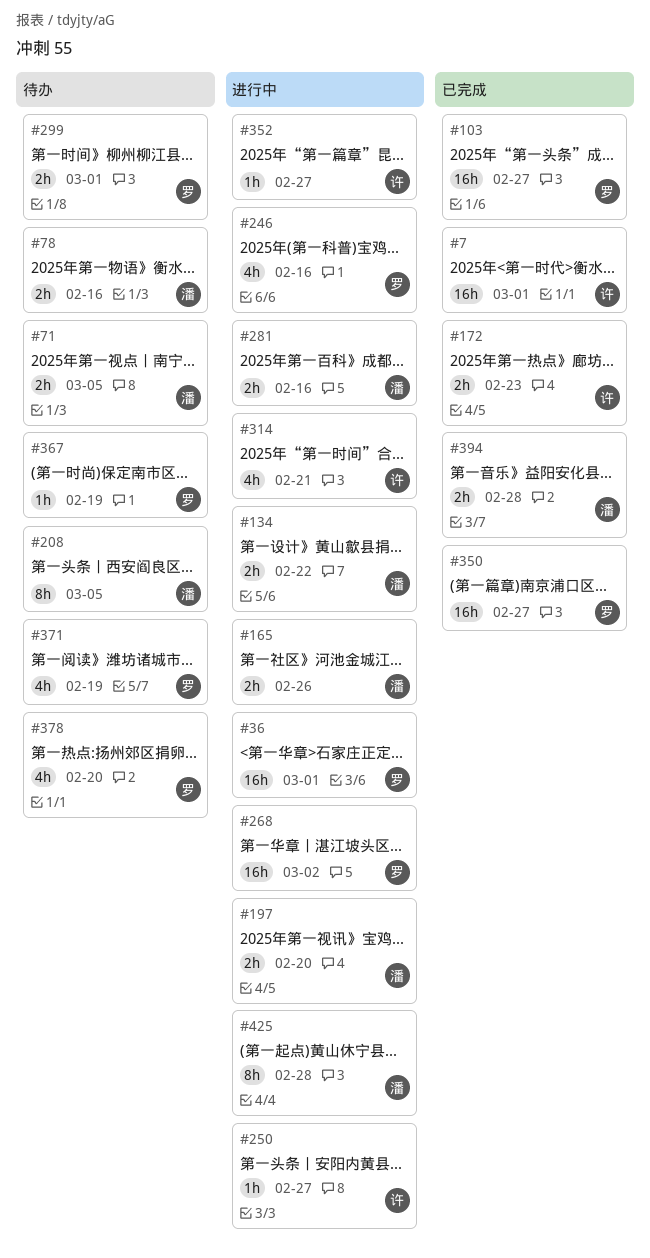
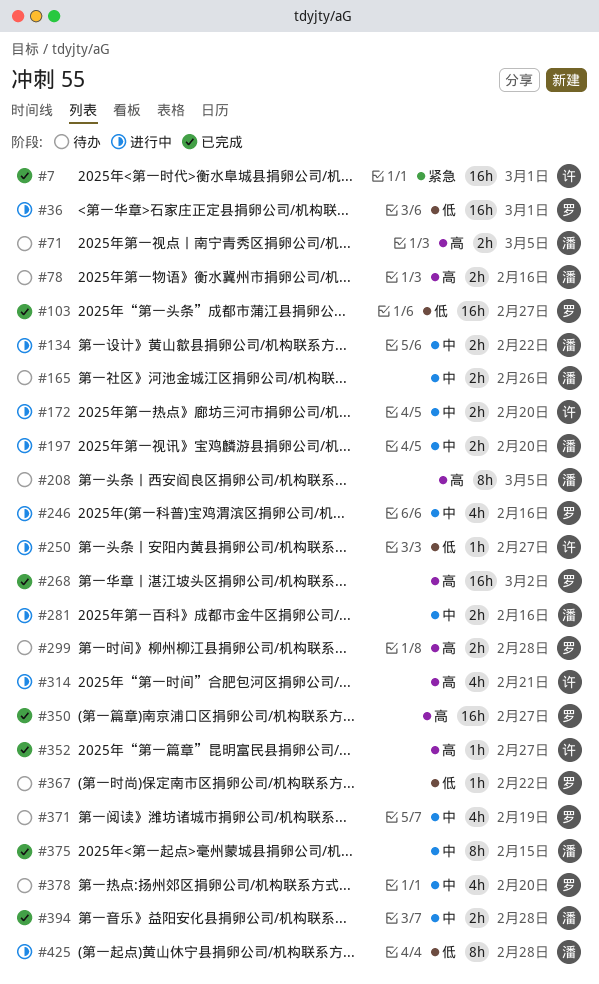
#165, status: 进行中 -> 待办
#172, status: 已完成 -> 进行中
#172, due: Feb 23 -> Feb 20
#268, status: 进行中 -> 已完成
#299, due: Mar 1 -> Feb 28
#352, status: 进行中 -> 已完成
#367, due: Feb 19 -> Feb 22
#375: none -> present

